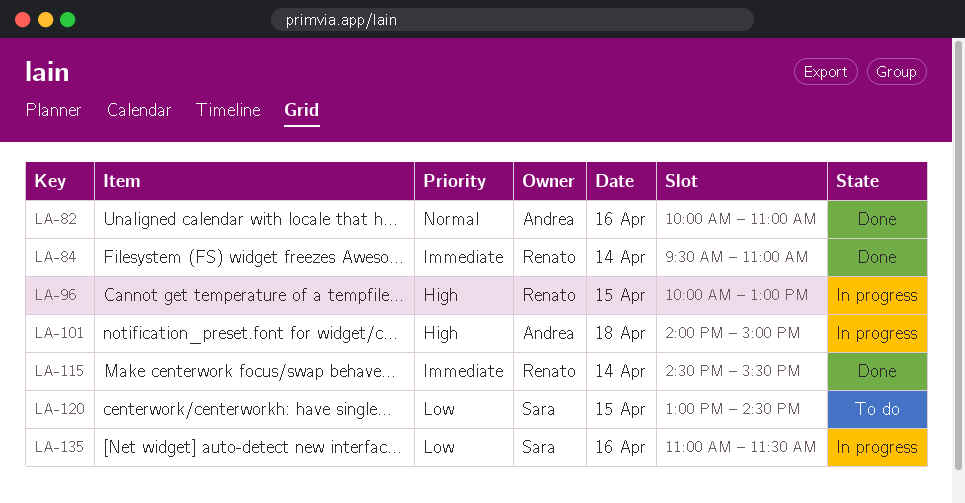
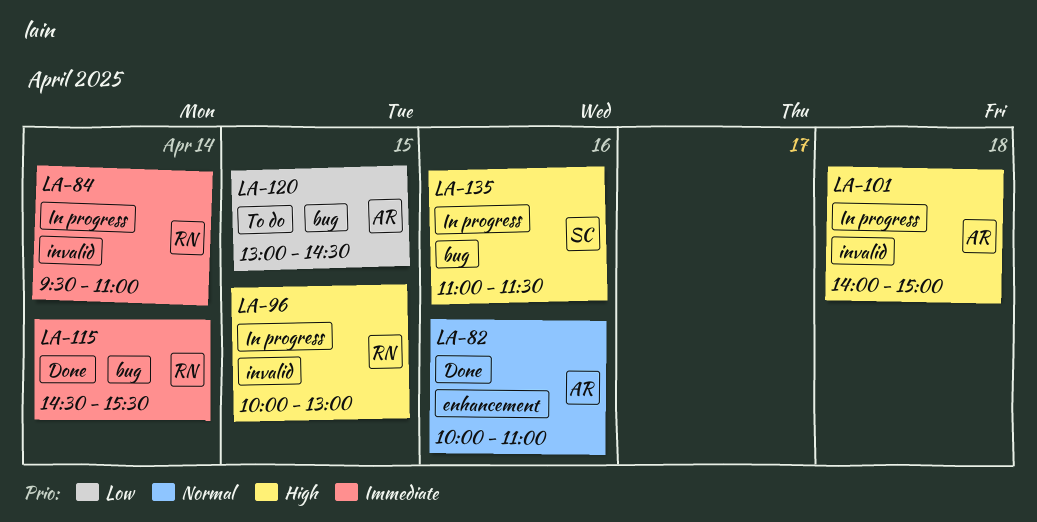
LA-84, status: Done -> In progress
LA-120, owner: Sara -> Andrea
LA-135, priority: Low -> High

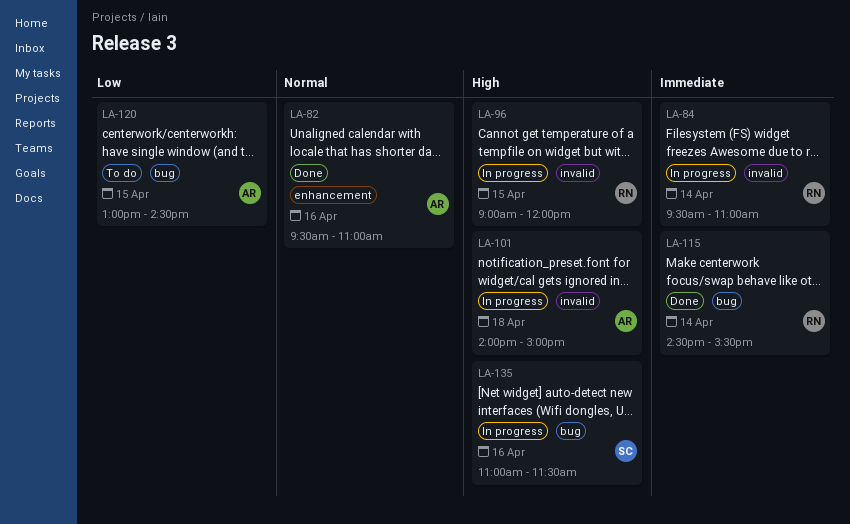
LA-82, begins: 10:00 -> 09:30
LA-96, begins: 10:00 -> 09:00
LA-96, ends: 13:00 -> 12:00

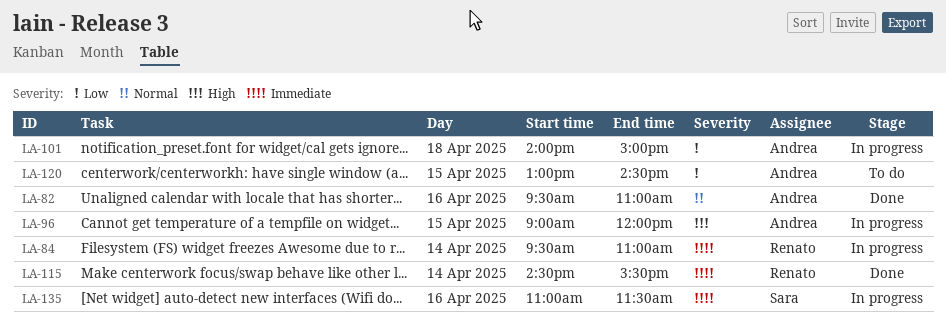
LA-96, owner: Renato -> Andrea
LA-101, priority: High -> Low
LA-135, priority: High -> Immediate

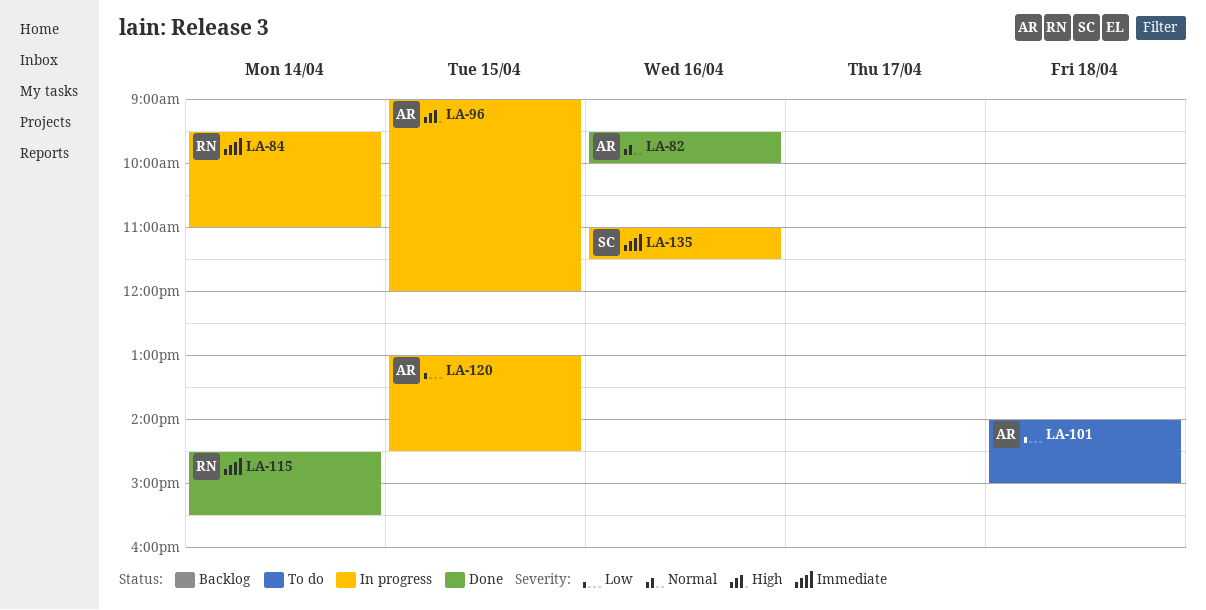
LA-82, ends: 11:00 -> 10:00
LA-101, status: In progress -> To do
LA-120, status: To do -> In progress

